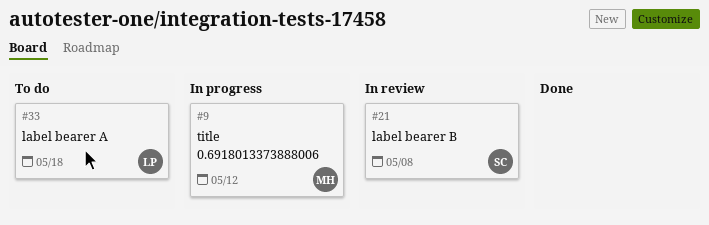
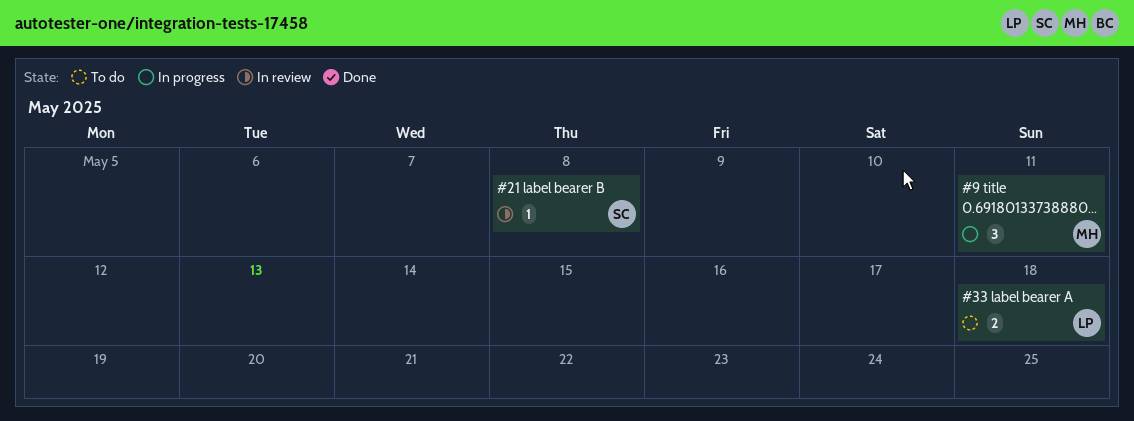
#9, due: May 12 -> May 11

